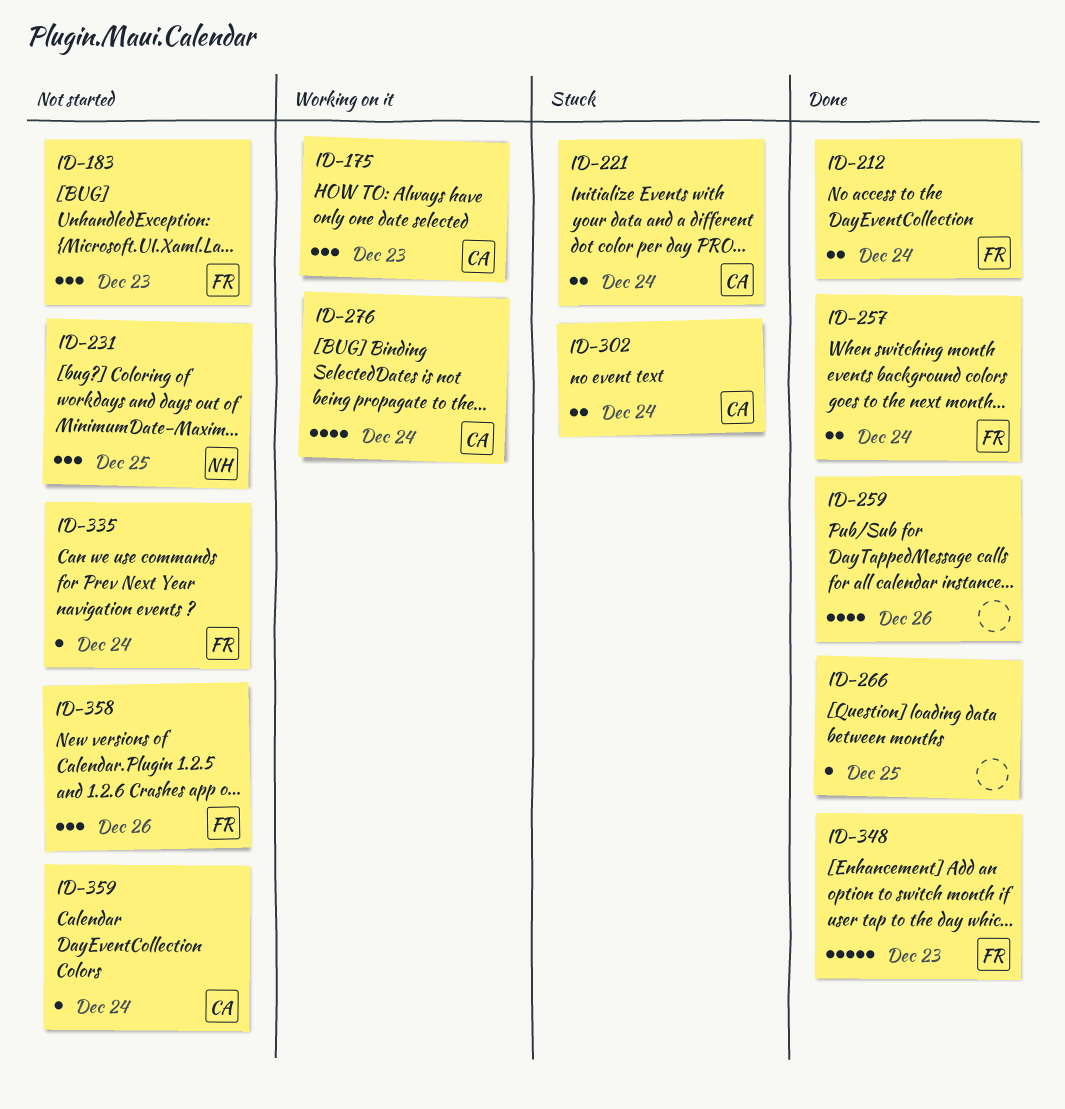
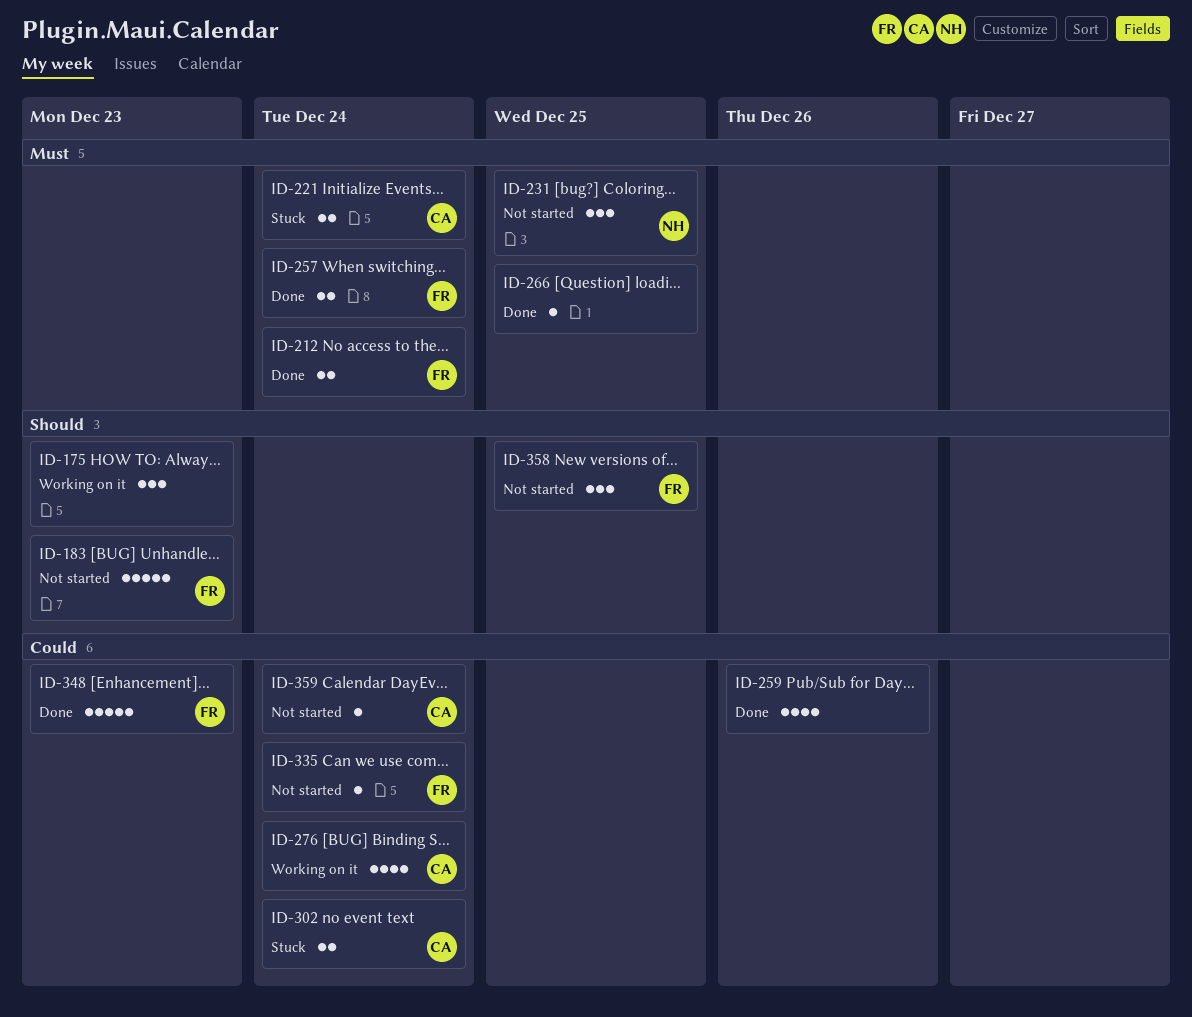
ID-175, owner: CA -> none
ID-183, estimate: 3 -> 5
ID-358, due: Dec 26 -> Dec 25

